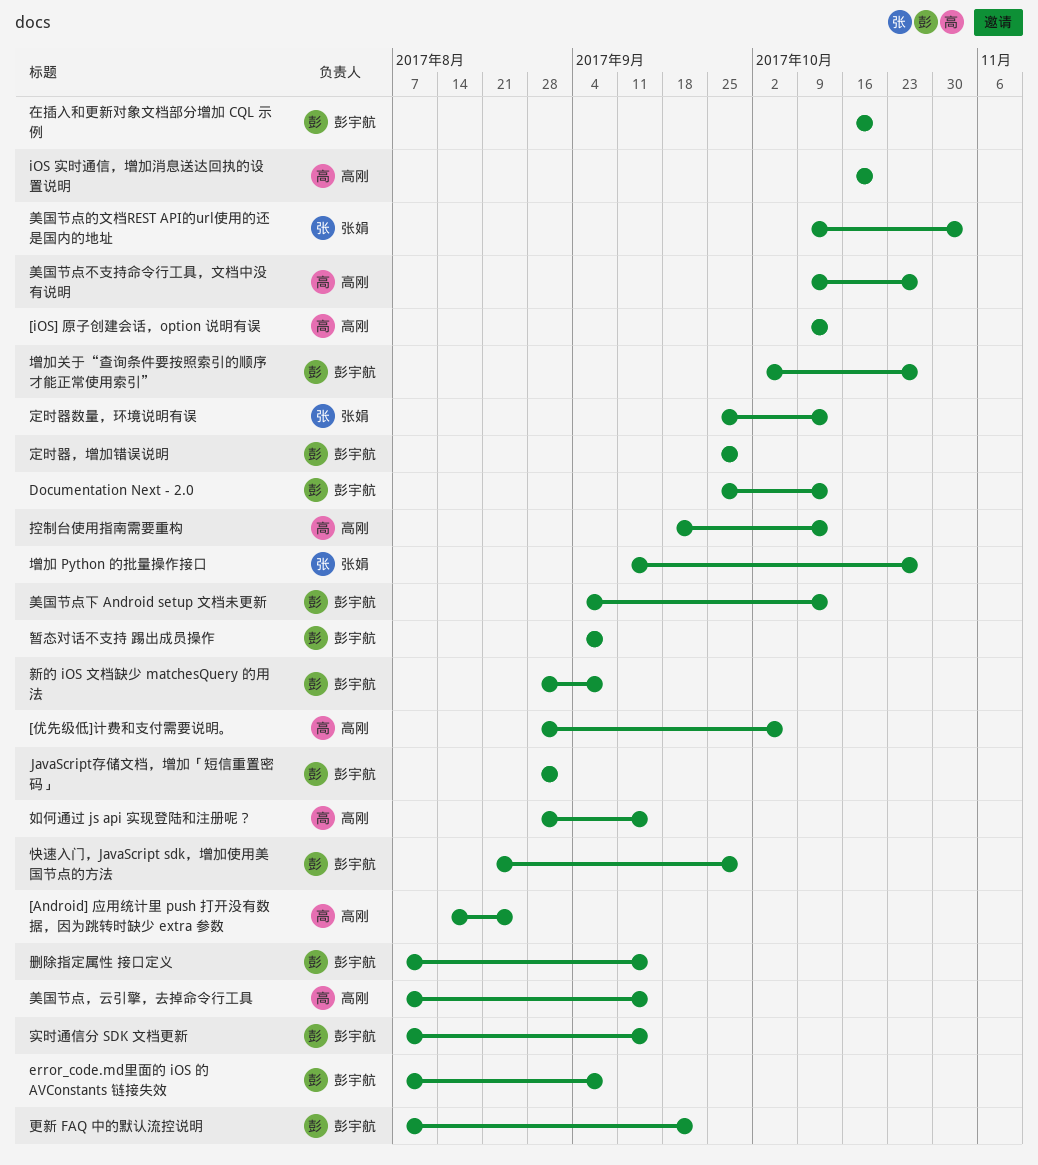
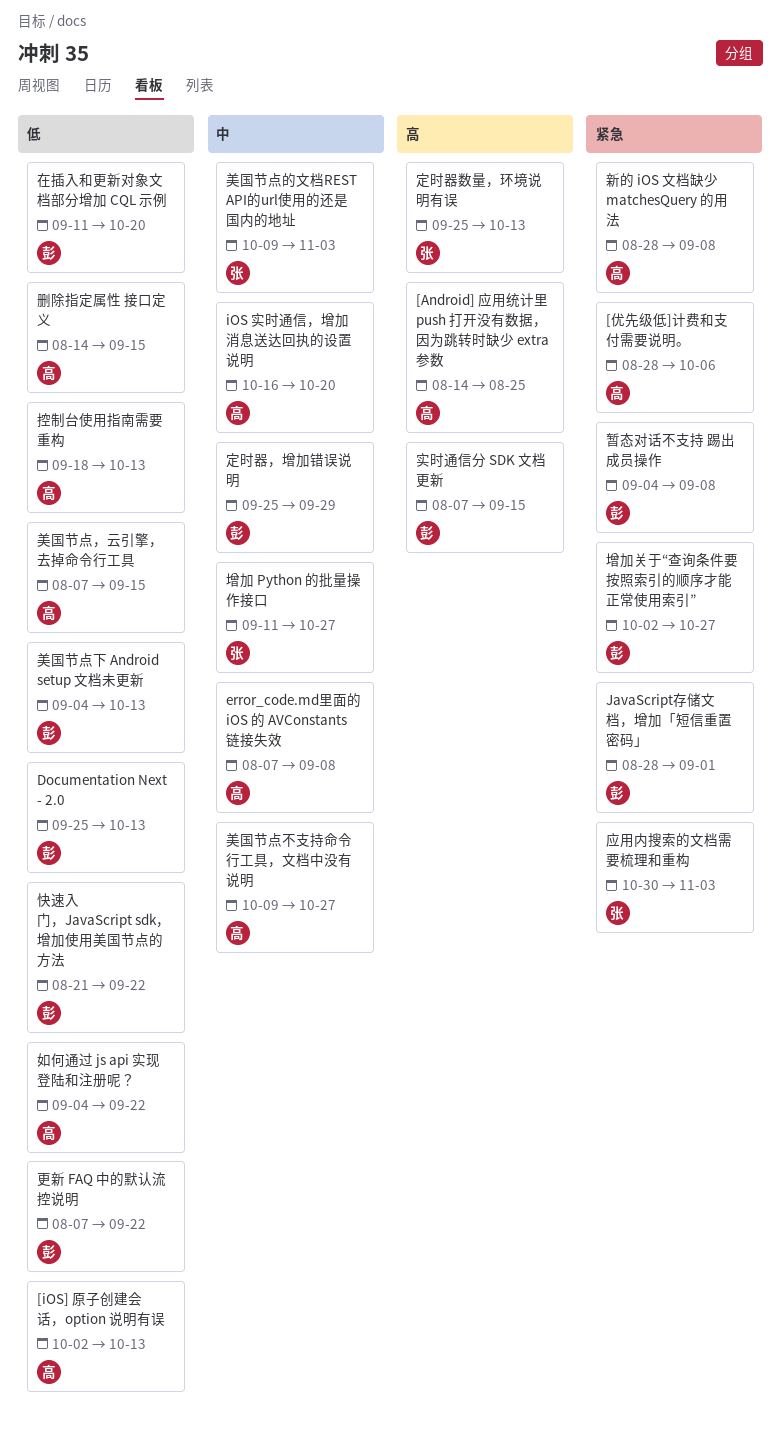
[iOS] 原子创建会话，option 说明有误, start: Oct 9 -> Oct 2
error_code.md里面的 iOS 的 AVConstants 链接失效, owner: 彭宇航 -> 高刚
删除指定属性 接口定义, owner: 彭宇航 -> 高刚
删除指定属性 接口定义, start: Aug 7 -> Aug 14
在插入和更新对象文档部分增加 CQL 示例, start: Oct 16 -> Sep 11
如何通过 js api 实现登陆和注册呢？, start: Aug 28 -> Sep 4
如何通过 js api 实现登陆和注册呢？, due: Sep 15 -> Sep 22
应用内搜索的文档需要梳理和重构: none -> present
快速入门，JavaScript sdk，增加使用美国节点的方法, due: Sep 29 -> Sep 22
新的 iOS 文档缺少 matchesQuery 的用法, owner: 彭宇航 -> 高刚

